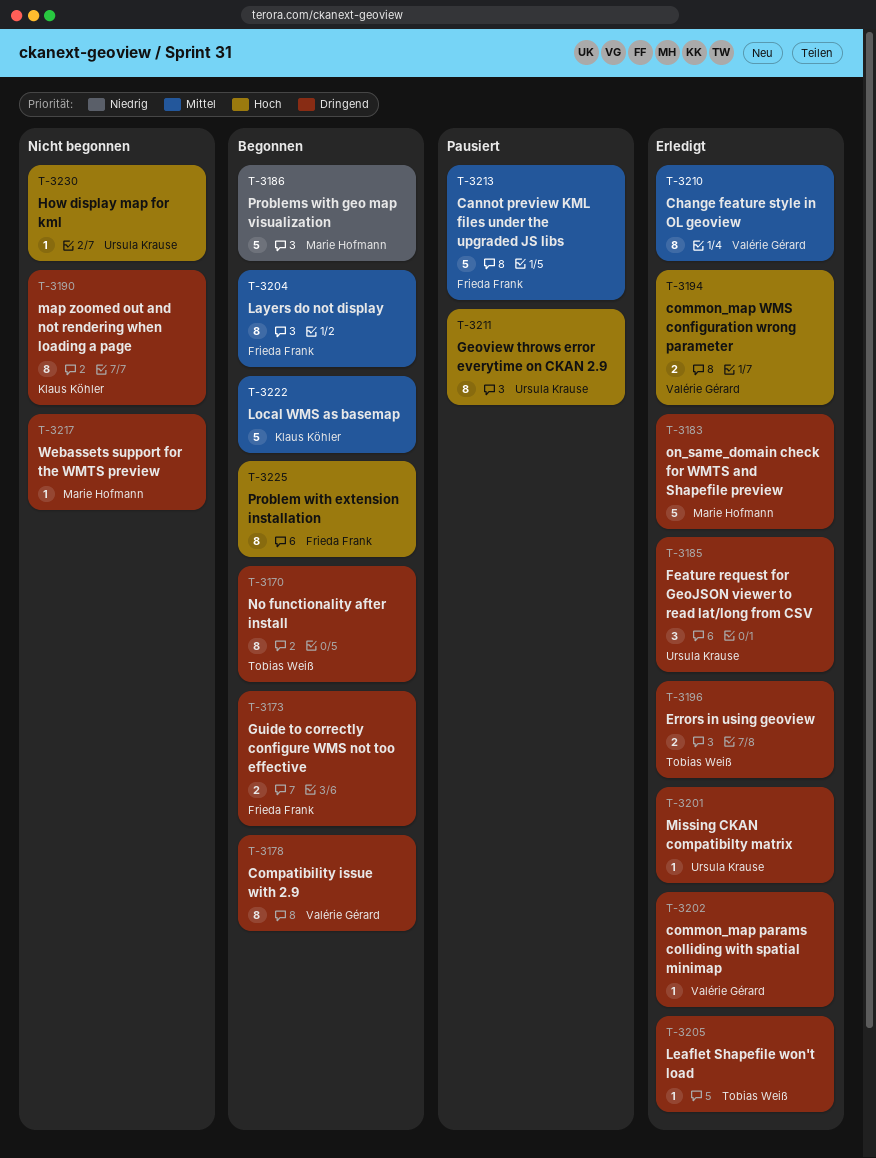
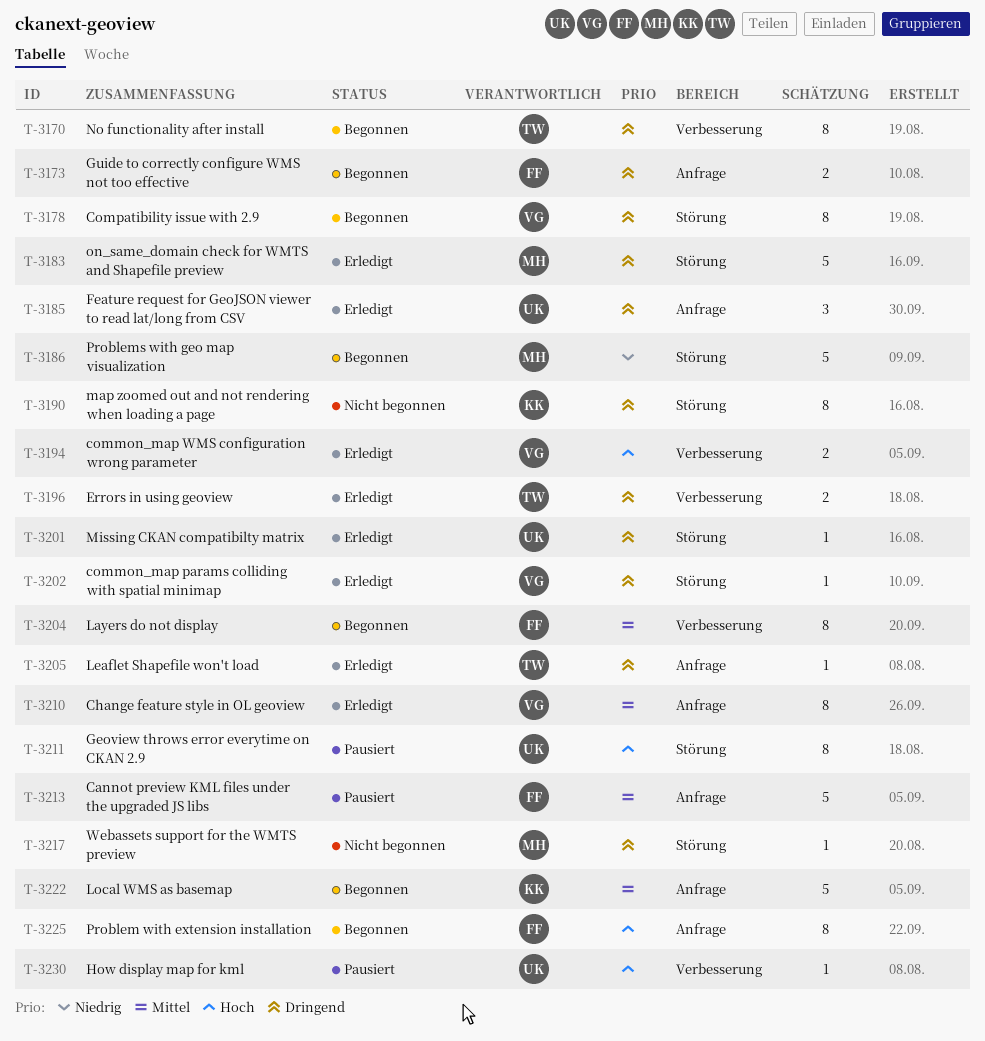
T-3230, status: Nicht begonnen -> Pausiert

